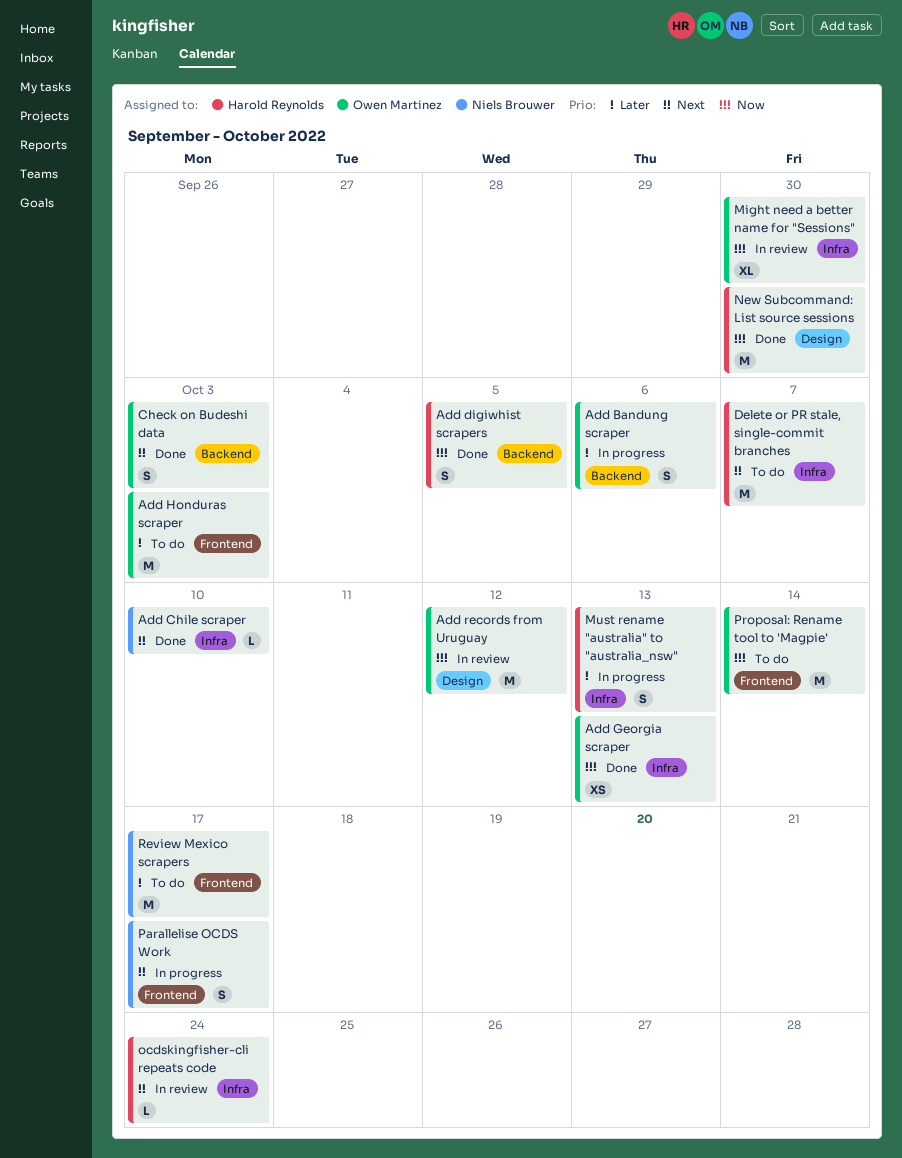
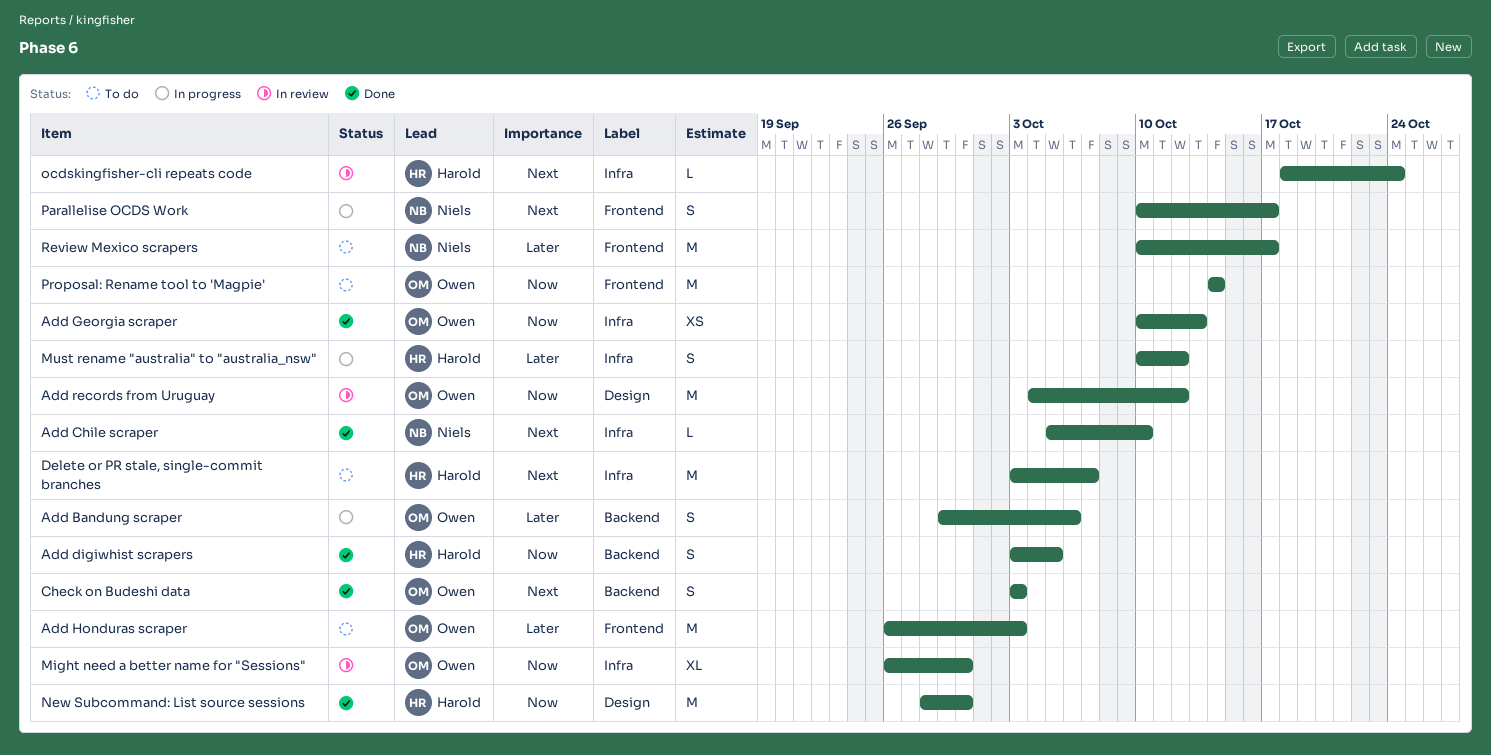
Must rename "australia" to "australia_nsw", due: Oct 13 -> Oct 12

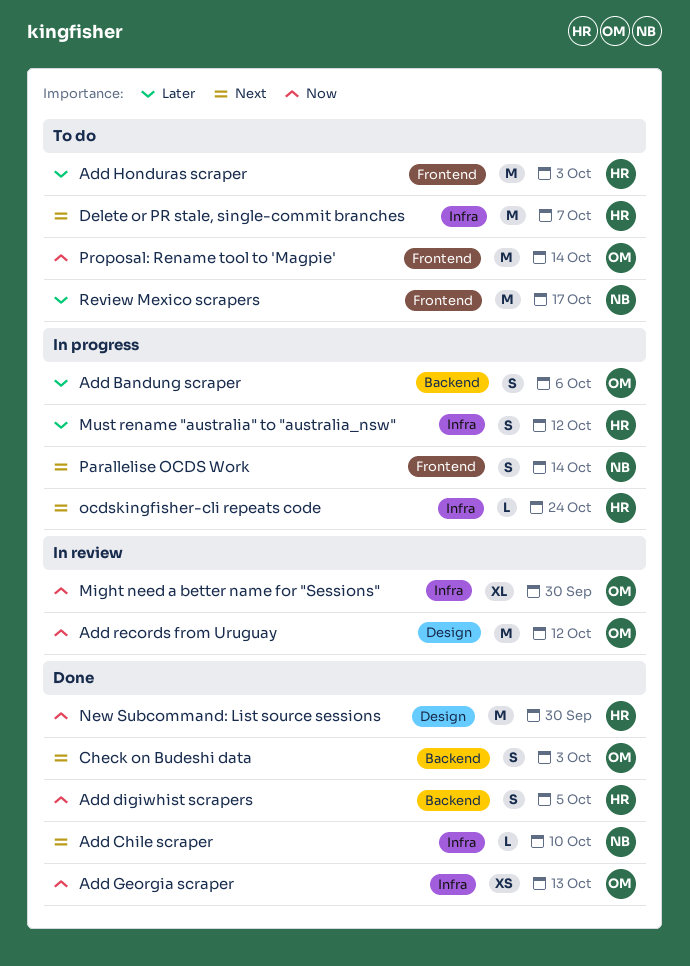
Add Honduras scraper, owner: Owen -> Harold
ocdskingfisher-cli repeats code, status: In review -> In progress
Parallelise OCDS Work, due: Oct 17 -> Oct 14

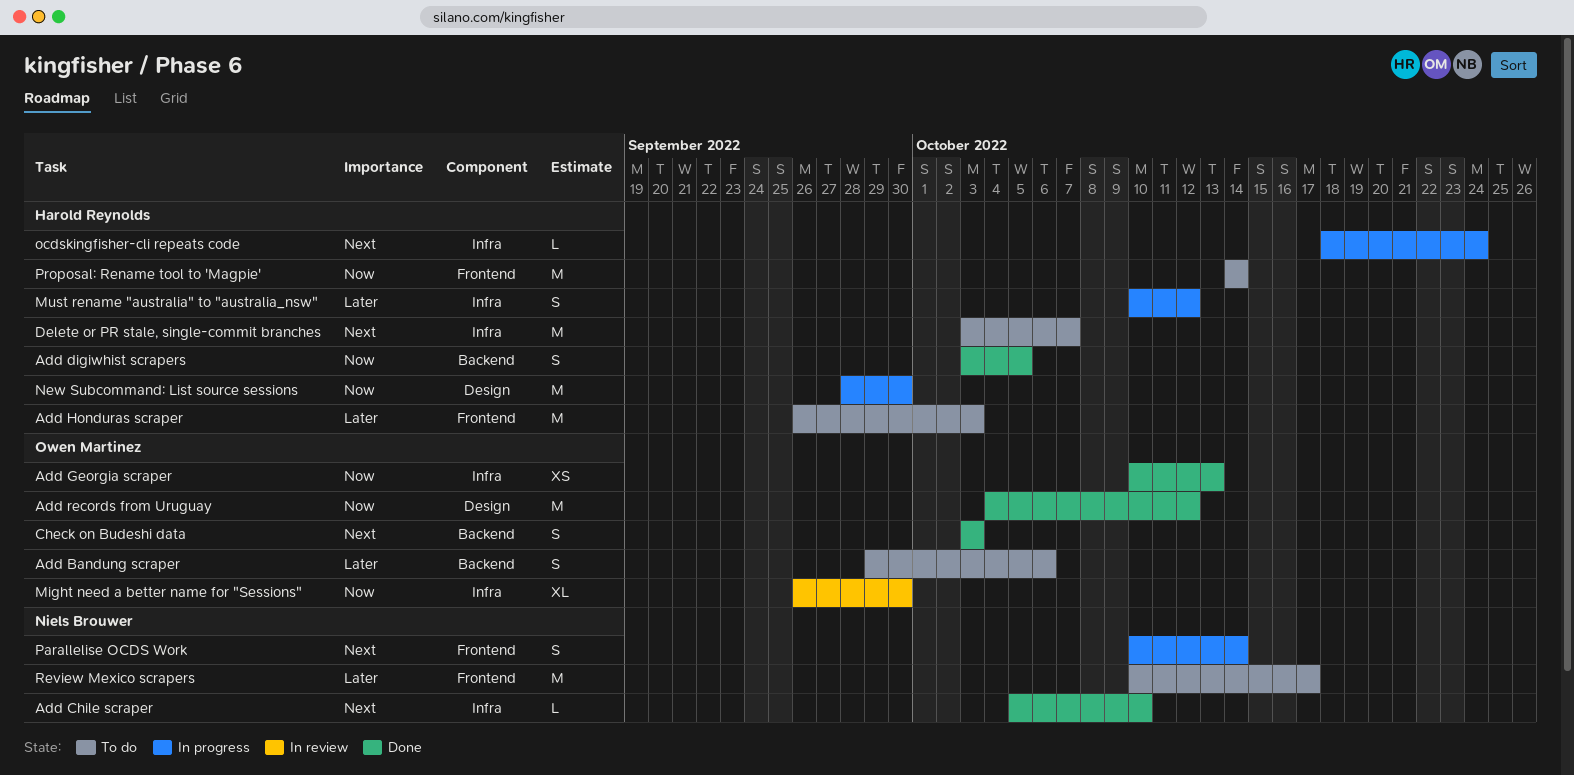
Add Bandung scraper, status: In progress -> To do
Add records from Uruguay, status: In review -> Done
New Subcommand: List source sessions, status: Done -> In progress
Proposal: Rename tool to 'Magpie', owner: Owen Martinez -> Harold Reynolds

